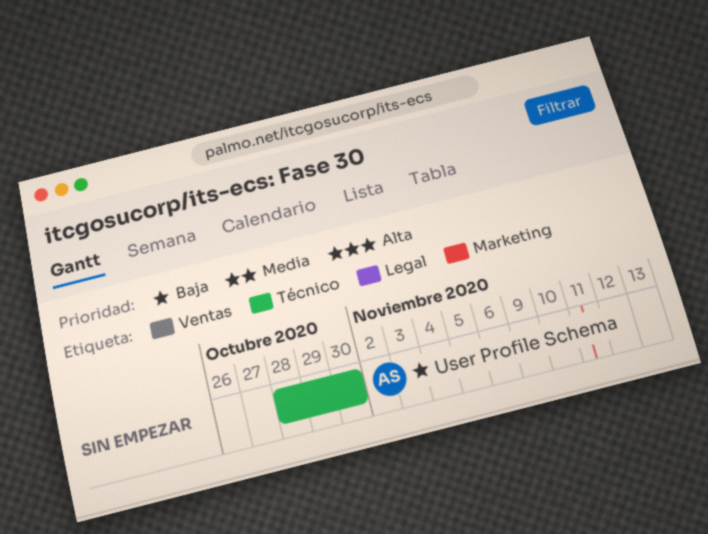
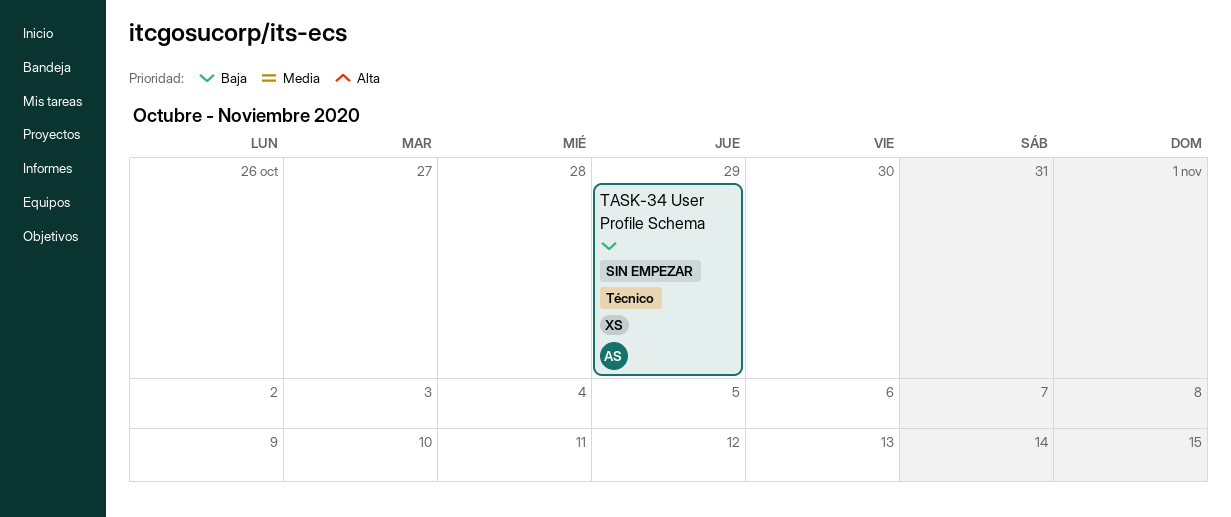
User Profile Schema, due: Oct 30 -> Oct 29

